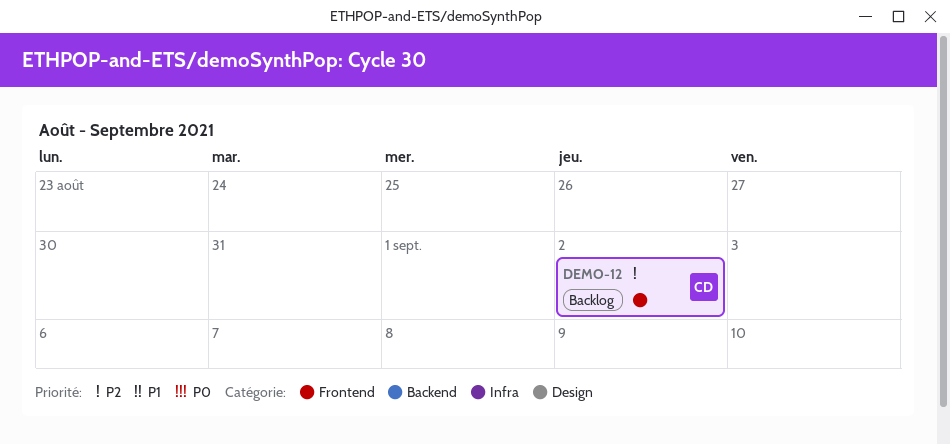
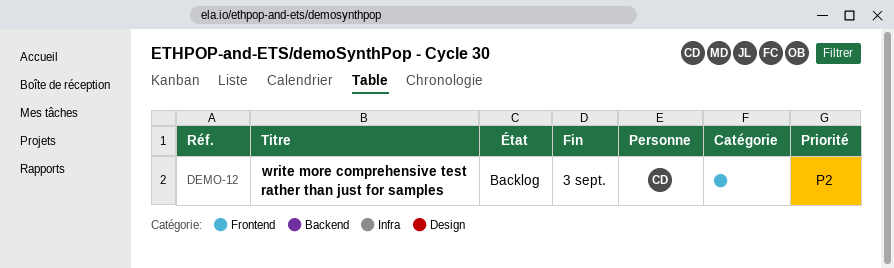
DEMO-12, due: Sep 2 -> Sep 3

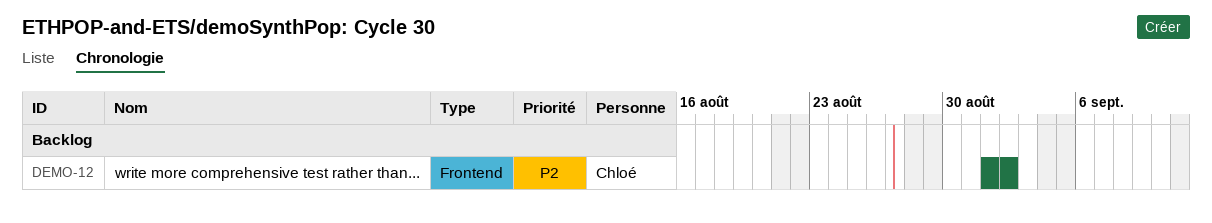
DEMO-12, due: Sep 3 -> Sep 2

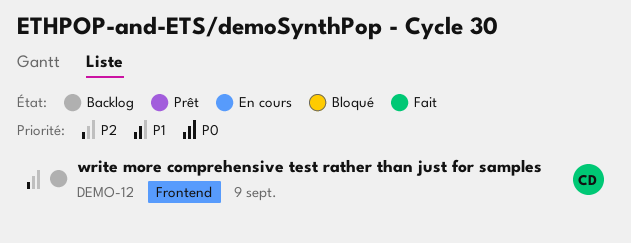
DEMO-12, due: Sep 2 -> Sep 9

